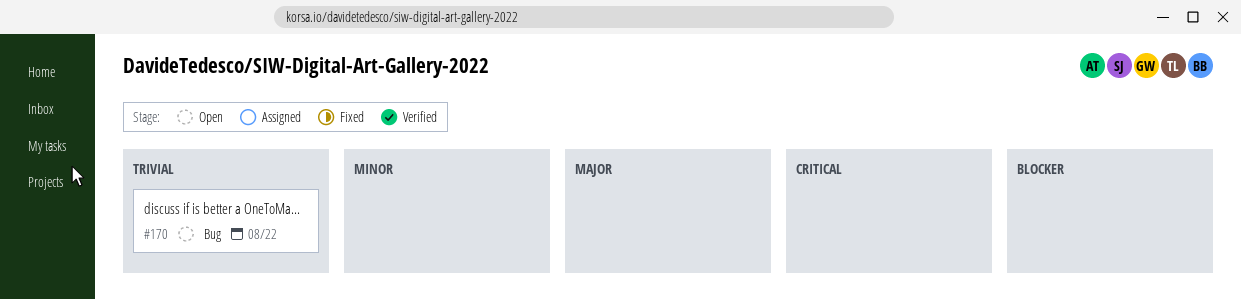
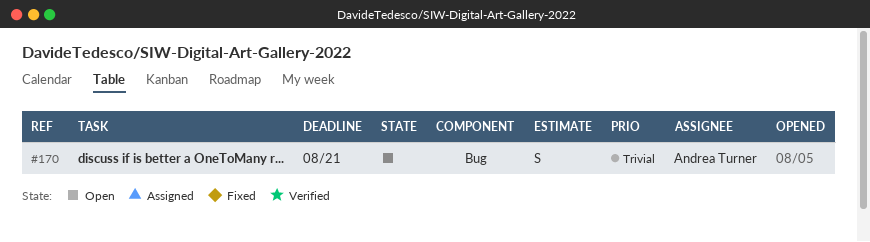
#170, due: Aug 22 -> Aug 21

